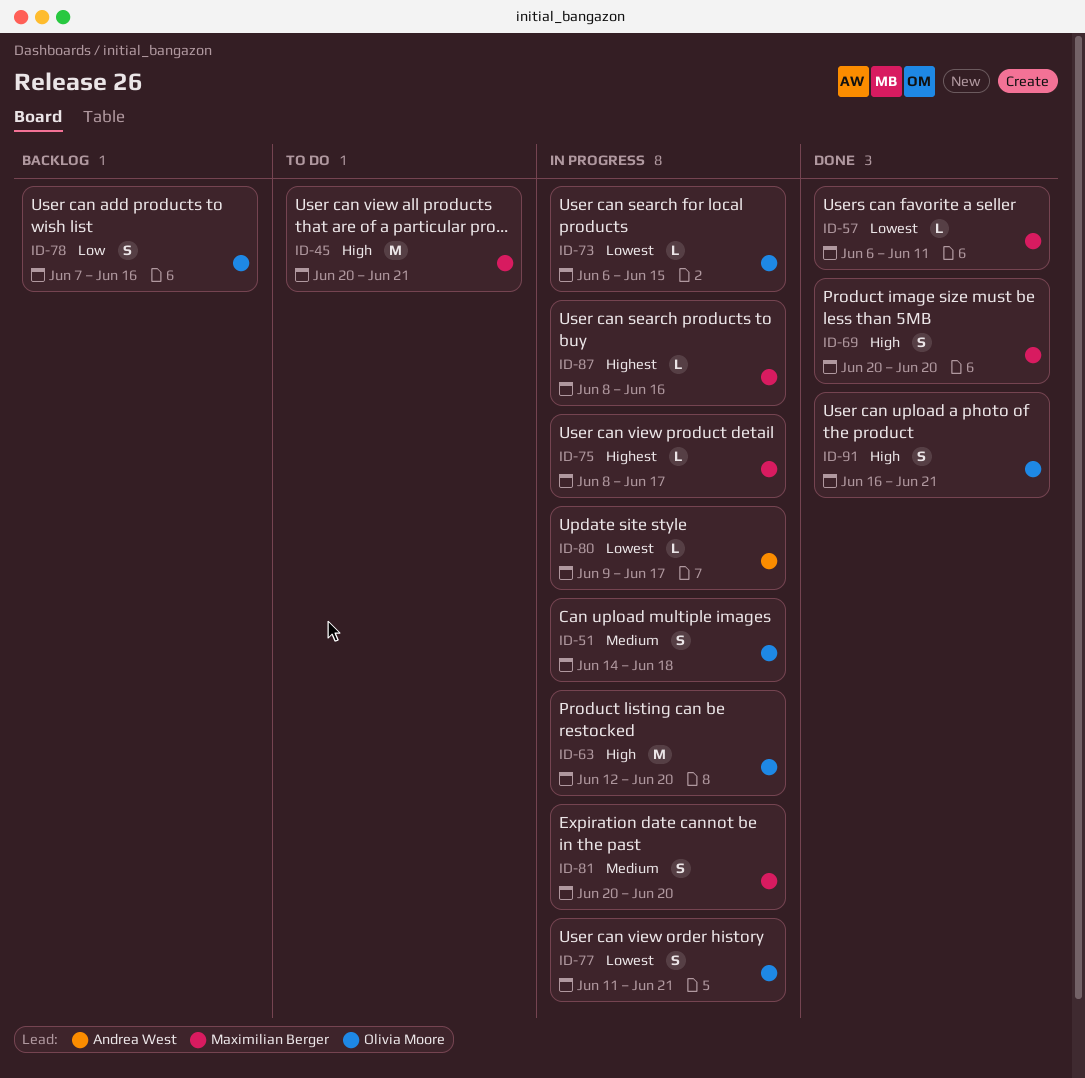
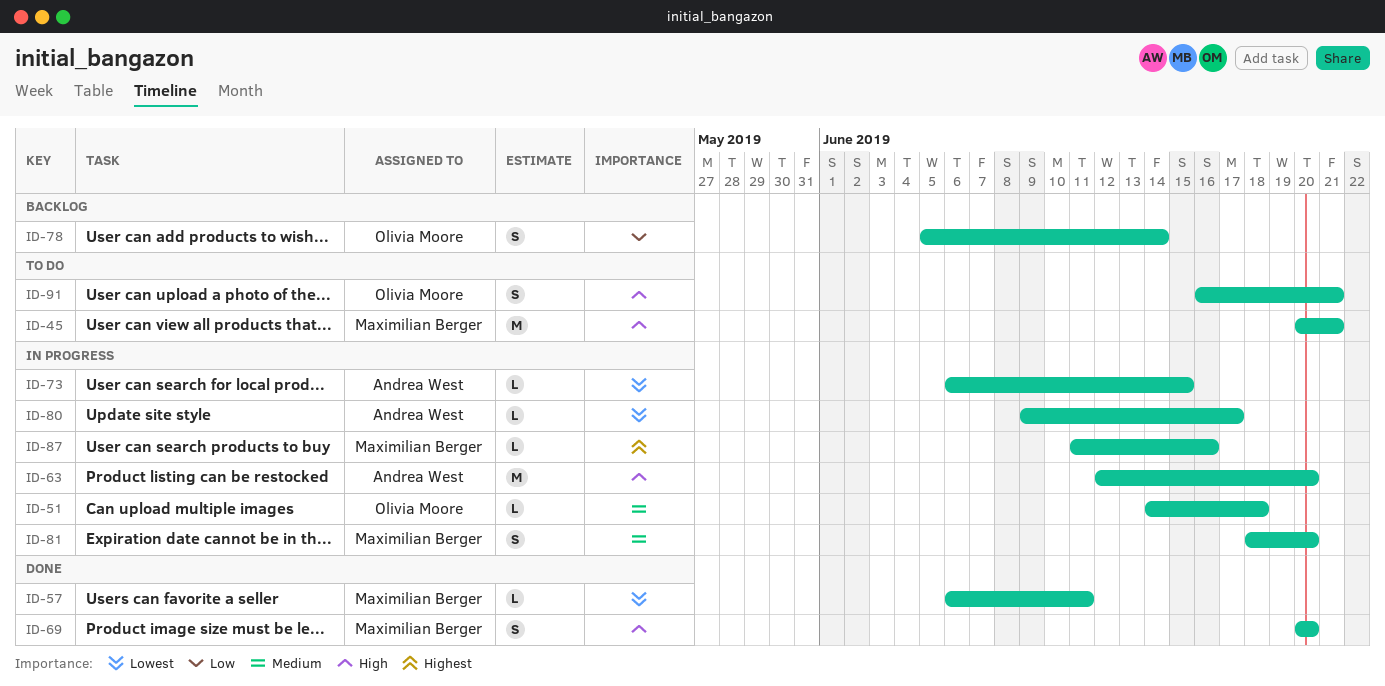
ID-51, estimate: S -> L
ID-63, owner: Olivia Moore -> Andrea West
ID-73, owner: Olivia Moore -> Andrea West
ID-75: present -> none
ID-77: present -> none
ID-78, start: Jun 7 -> Jun 5
ID-78, due: Jun 16 -> Jun 14
ID-81, start: Jun 20 -> Jun 18
ID-87, start: Jun 8 -> Jun 11
ID-91, status: Done -> To do

